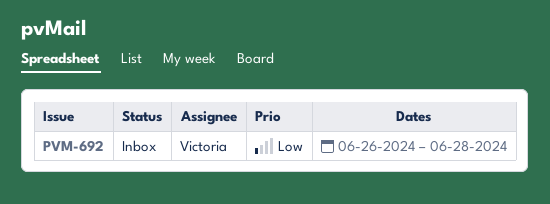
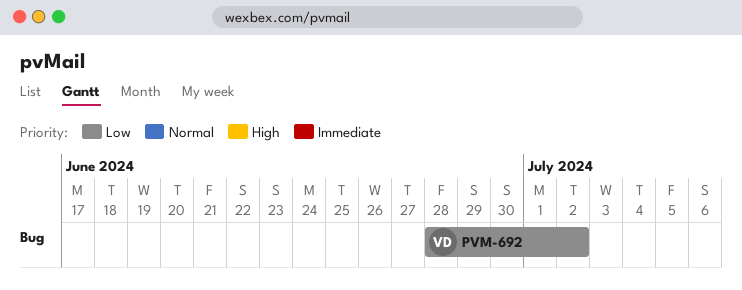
PVM-692, start: Jun 26 -> Jun 28
PVM-692, due: Jun 28 -> Jul 2

